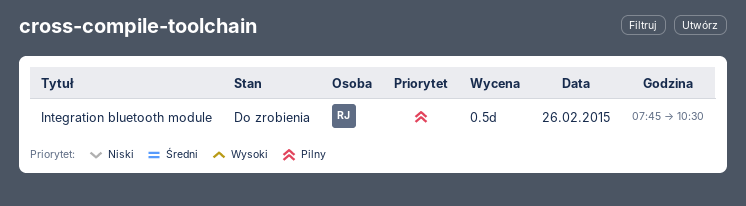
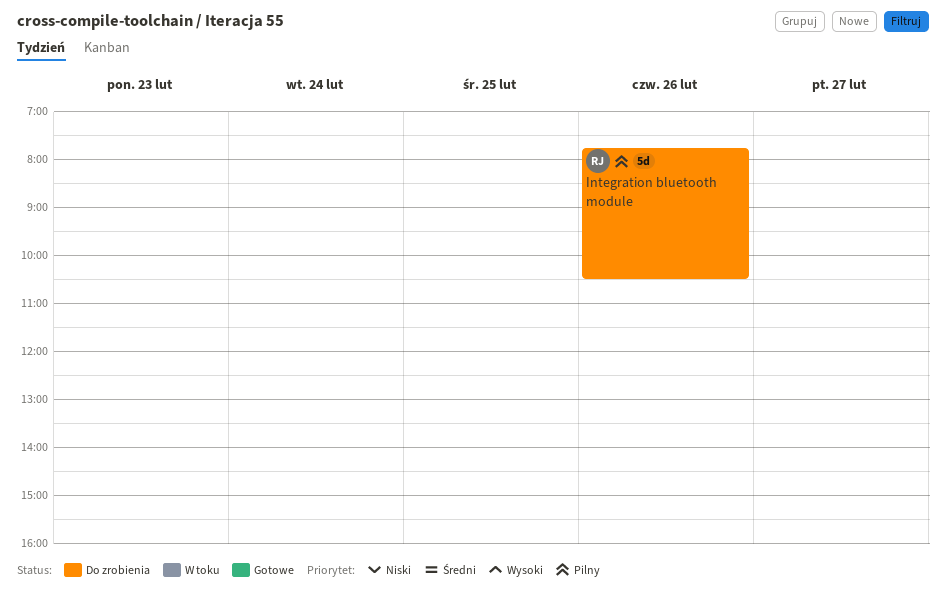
Integration bluetooth module, estimate: 0.5d -> 5d

